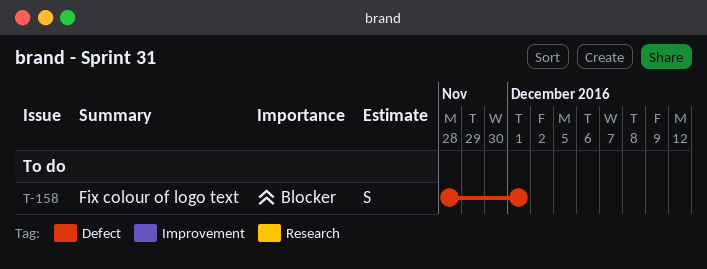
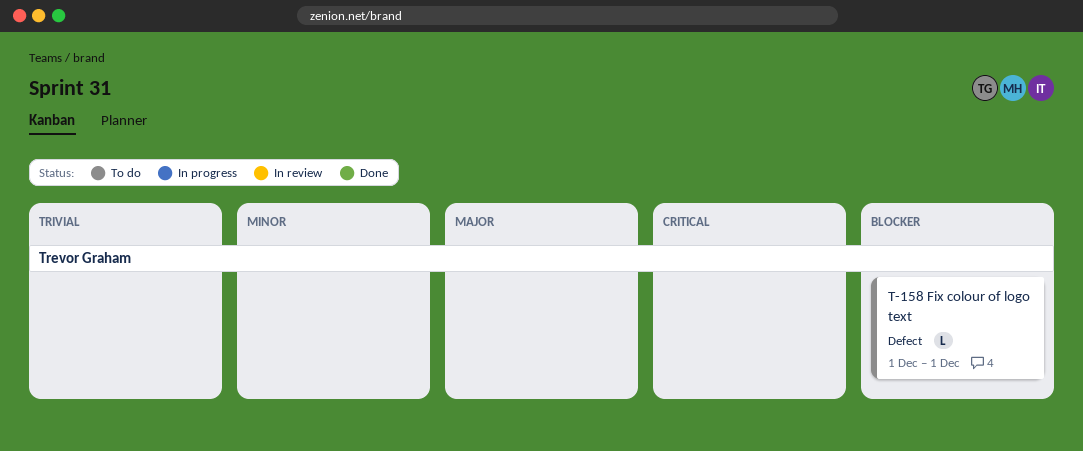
T-158, estimate: S -> L
T-158, start: Nov 28 -> Dec 1

